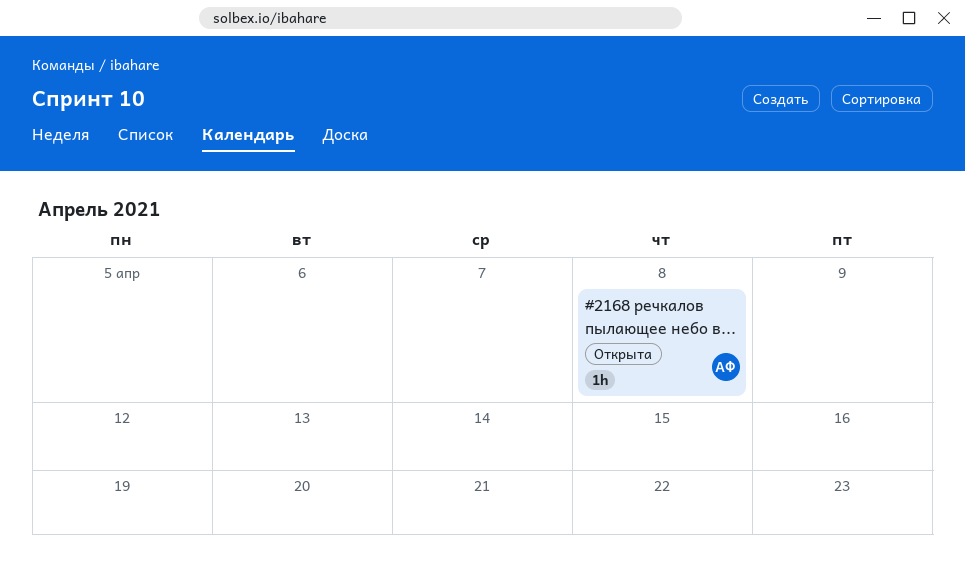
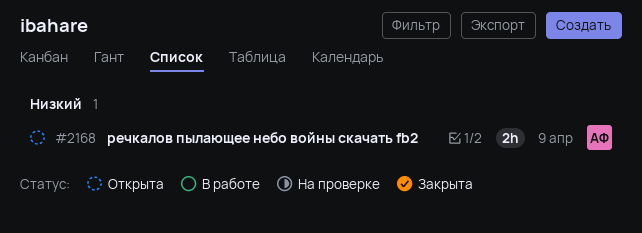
#2168, estimate: 1h -> 2h
#2168, due: Apr 8 -> Apr 9

